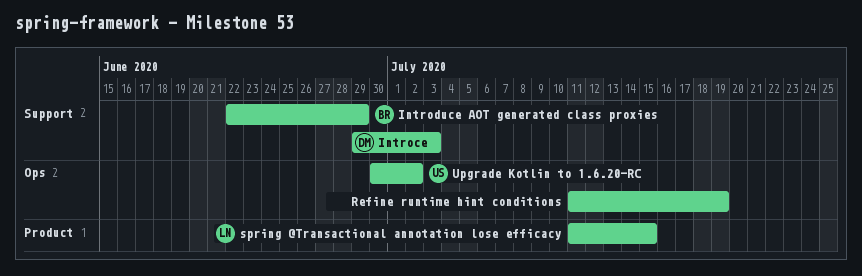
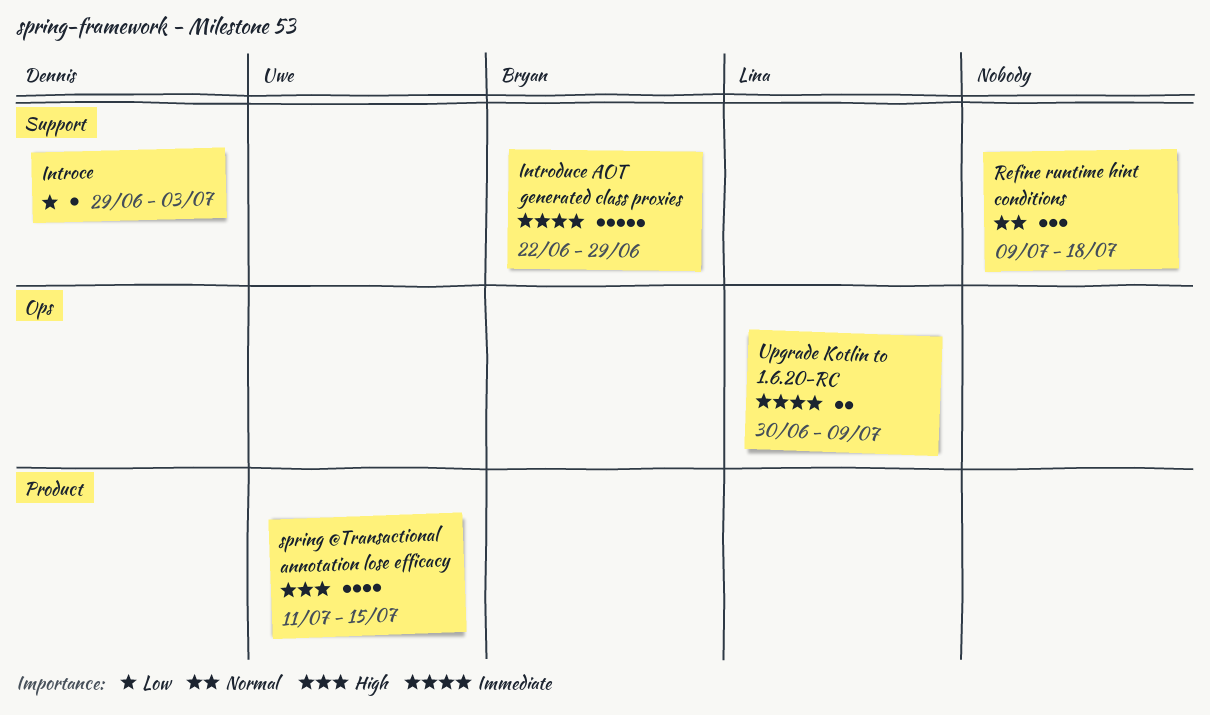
Refine runtime hint conditions, label: Ops -> Support
Refine runtime hint conditions, start: Jul 11 -> Jul 9
Refine runtime hint conditions, due: Jul 19 -> Jul 18
spring @Transactional annotation lose efficacy, owner: Lina -> Uwe
Upgrade Kotlin to 1.6.20-RC, owner: Uwe -> Lina
Upgrade Kotlin to 1.6.20-RC, due: Jul 2 -> Jul 9

